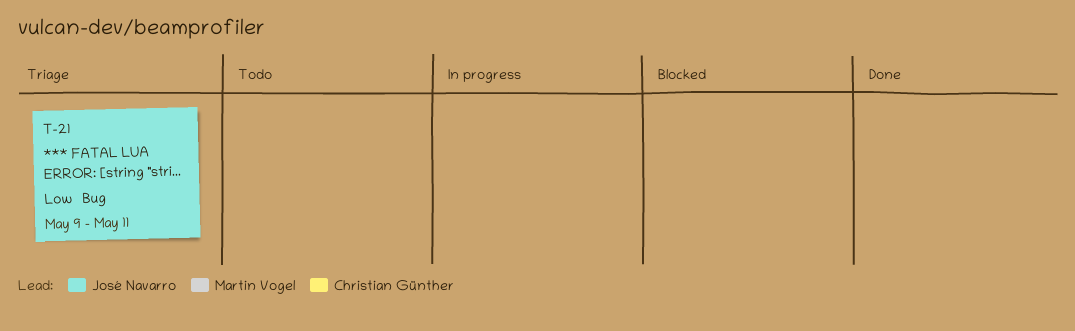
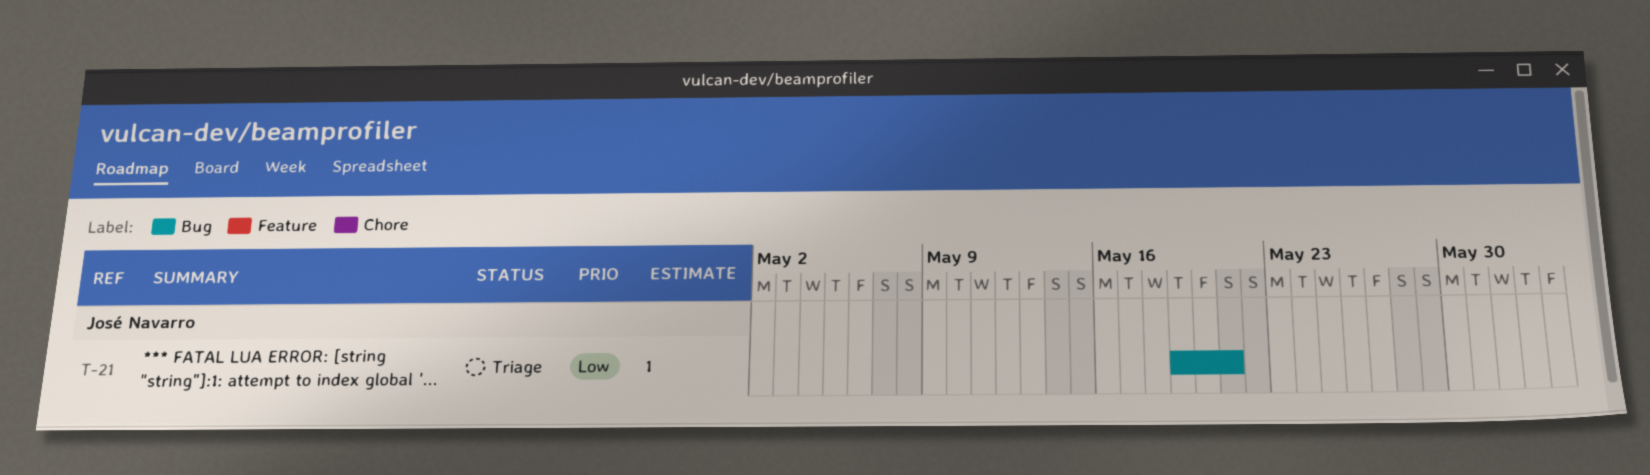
T-21, start: May 9 -> May 19
T-21, due: May 11 -> May 21

